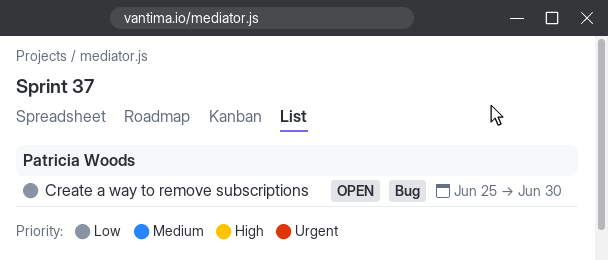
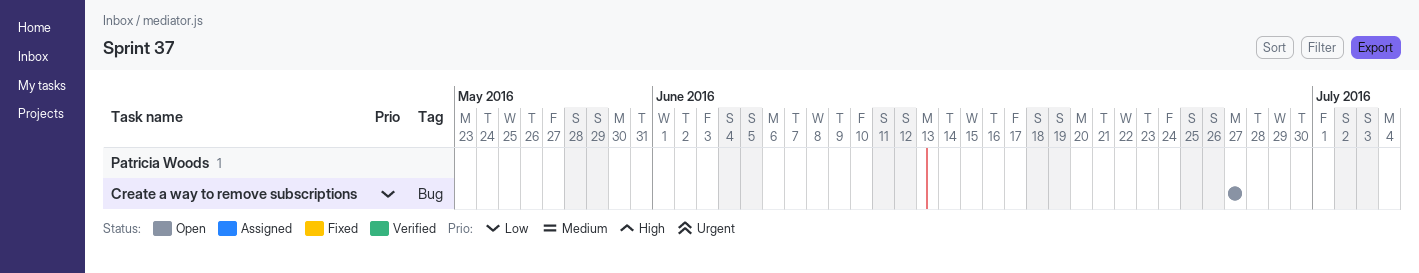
Create a way to remove subscriptions, start: Jun 25 -> Jun 27
Create a way to remove subscriptions, due: Jun 30 -> Jun 27

